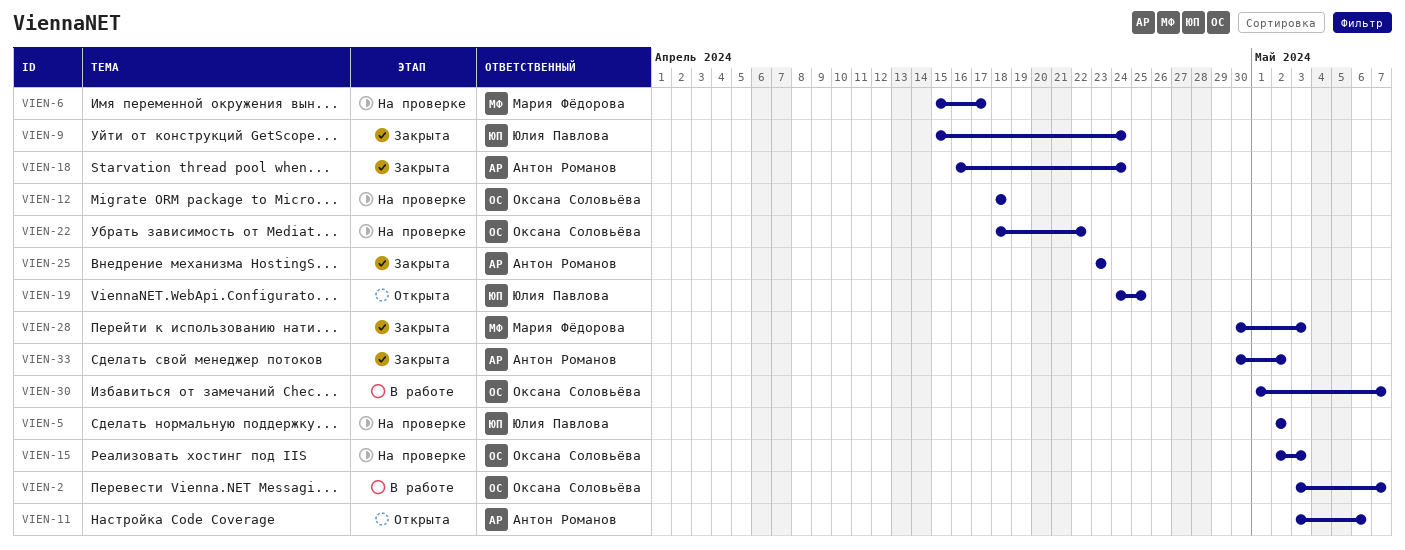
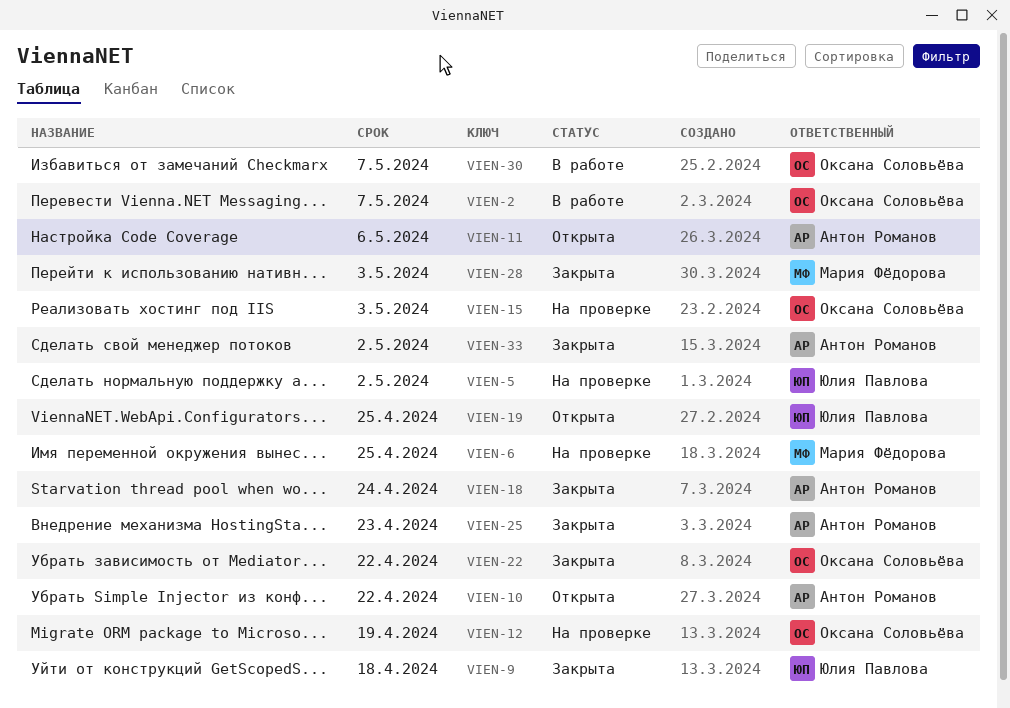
VIEN-6, due: Apr 17 -> Apr 25
VIEN-9, due: Apr 24 -> Apr 18
VIEN-10: none -> present
VIEN-12, due: Apr 18 -> Apr 19
VIEN-22, status: На проверке -> Закрыта

